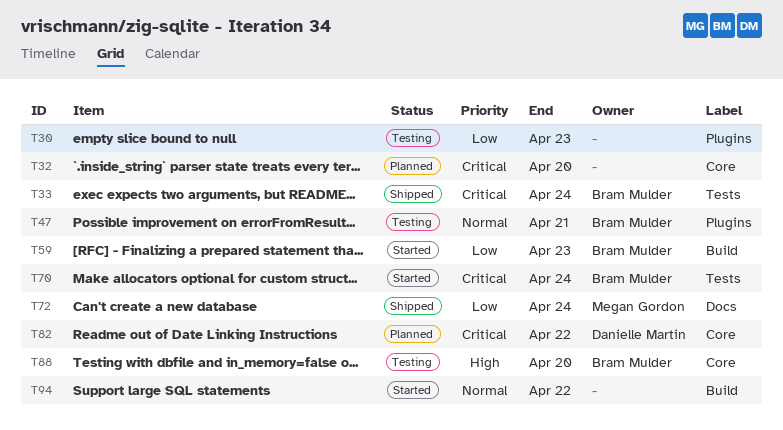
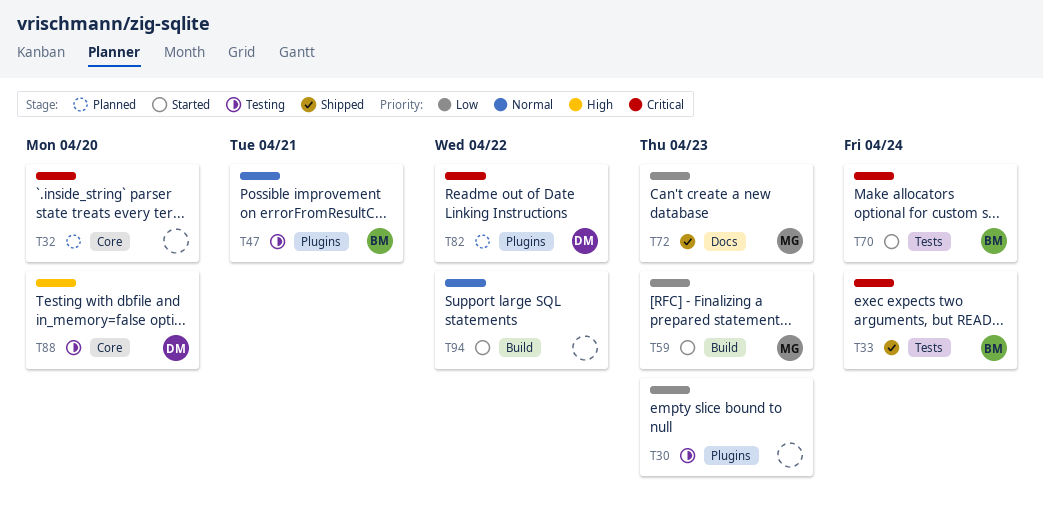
T59, owner: Bram Mulder -> Megan Gordon
T72, due: Apr 24 -> Apr 23
T82, label: Core -> Plugins
T88, owner: Bram Mulder -> Danielle Martin

